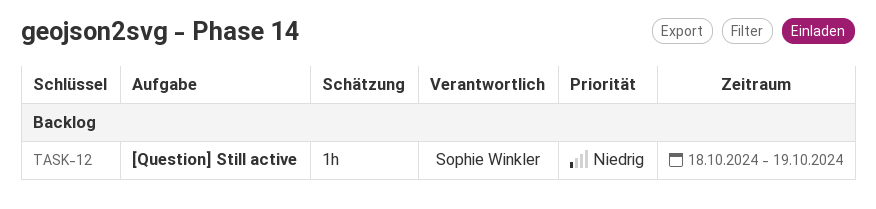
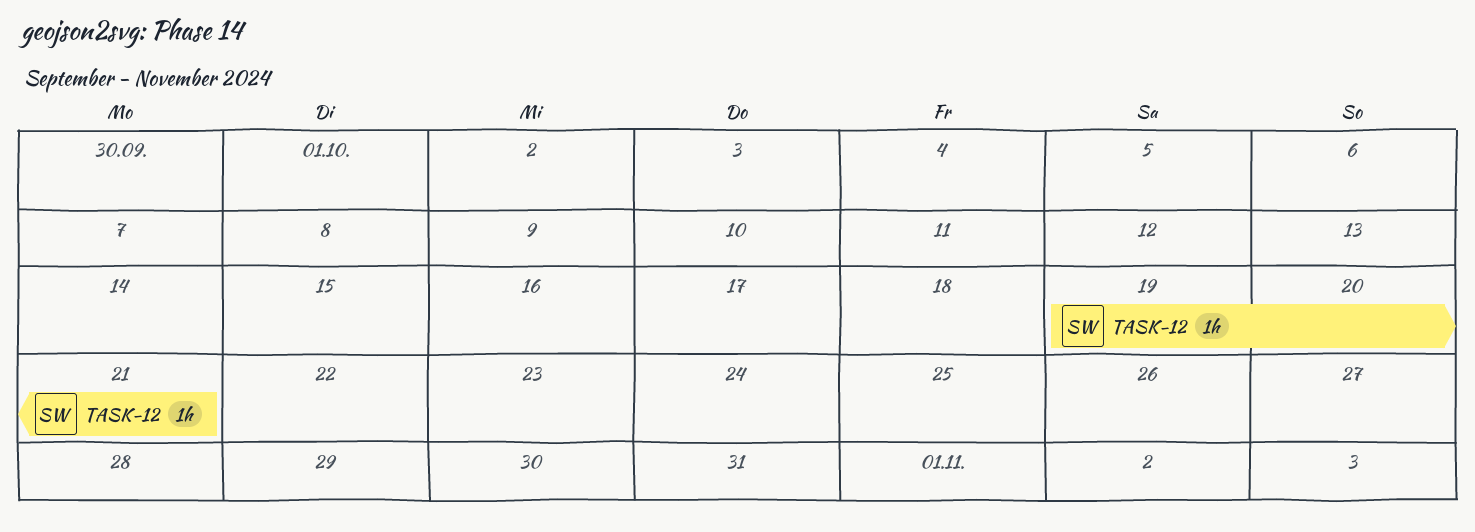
TASK-12, start: Oct 18 -> Oct 19
TASK-12, due: Oct 19 -> Oct 21

